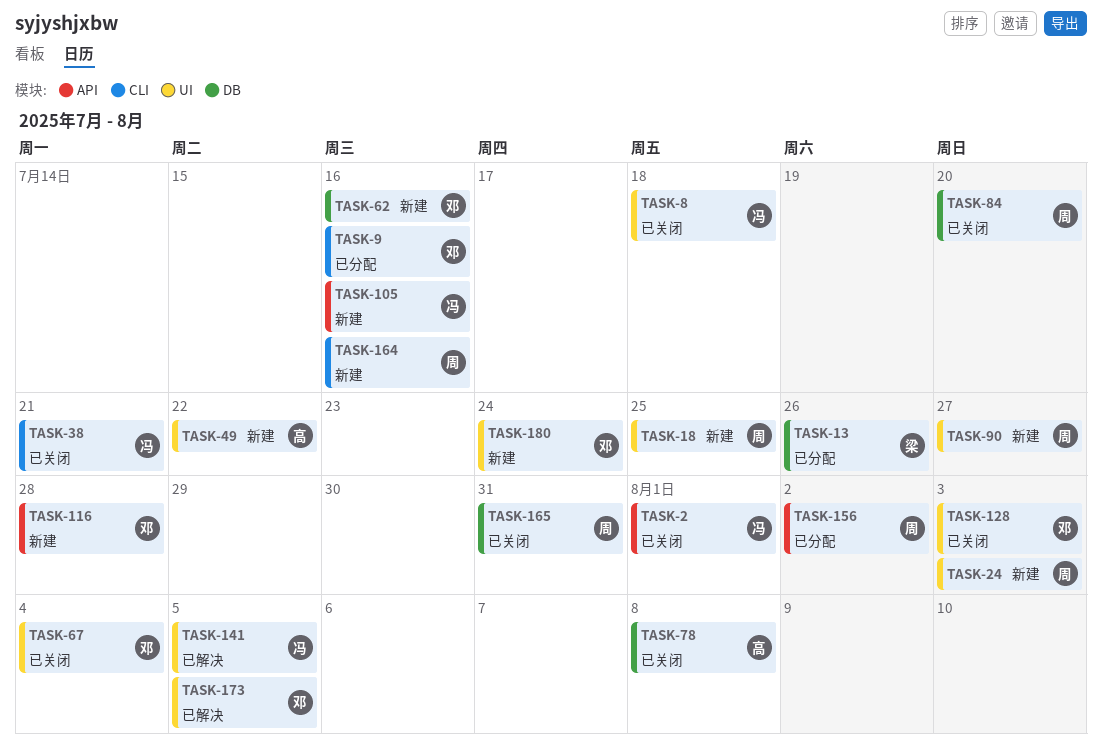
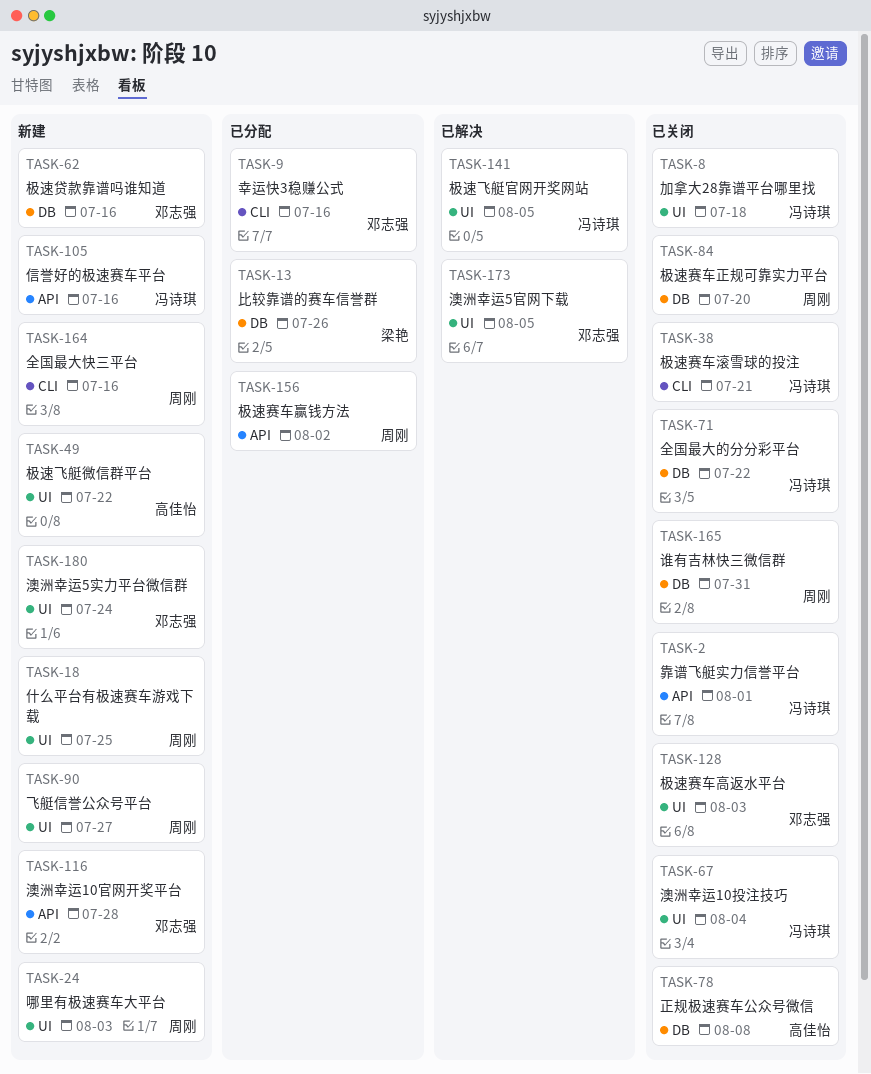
TASK-67, owner: 邓志强 -> 冯诗琪
TASK-71: none -> present

